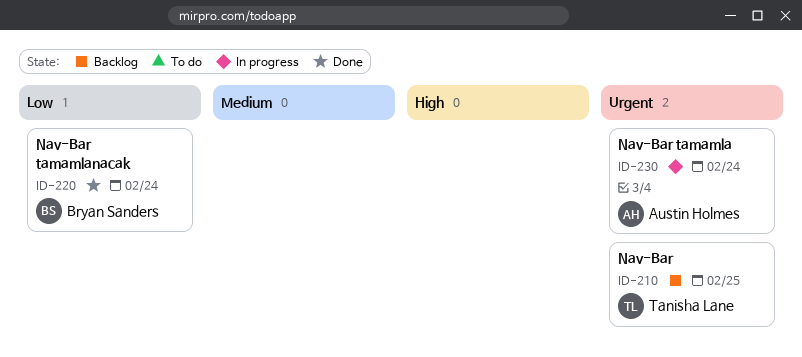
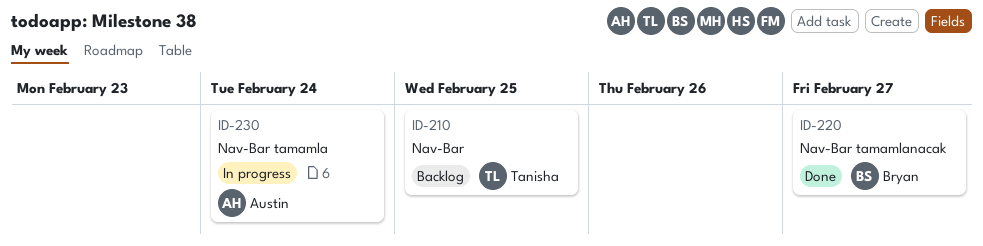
ID-220, due: Feb 24 -> Feb 27

